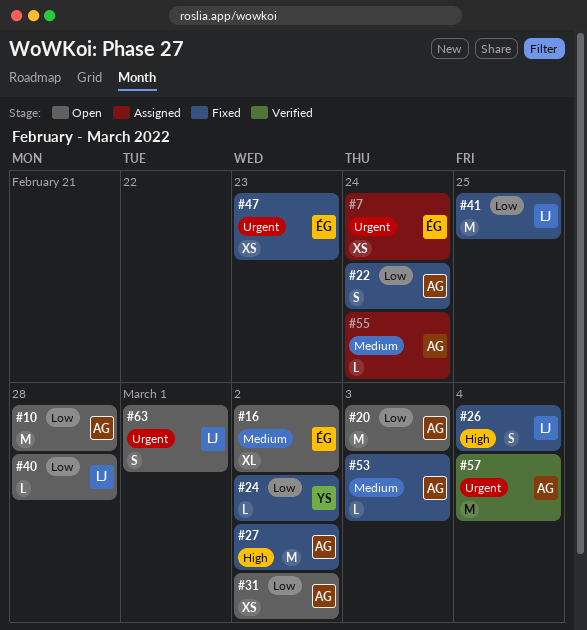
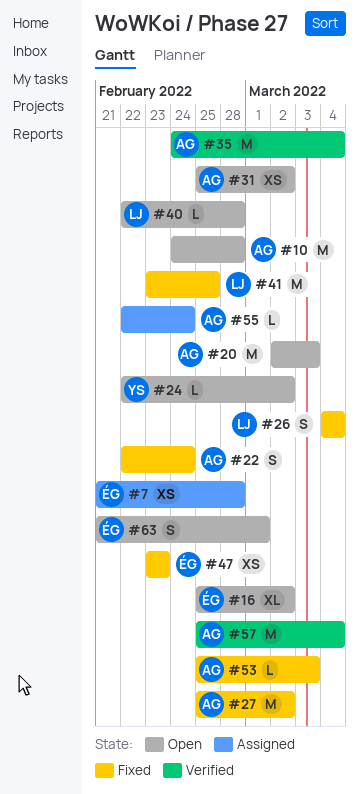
#7, due: Feb 24 -> Feb 28
#24, status: Fixed -> Open
#35: none -> present
#63, owner: LJ -> ÉG

